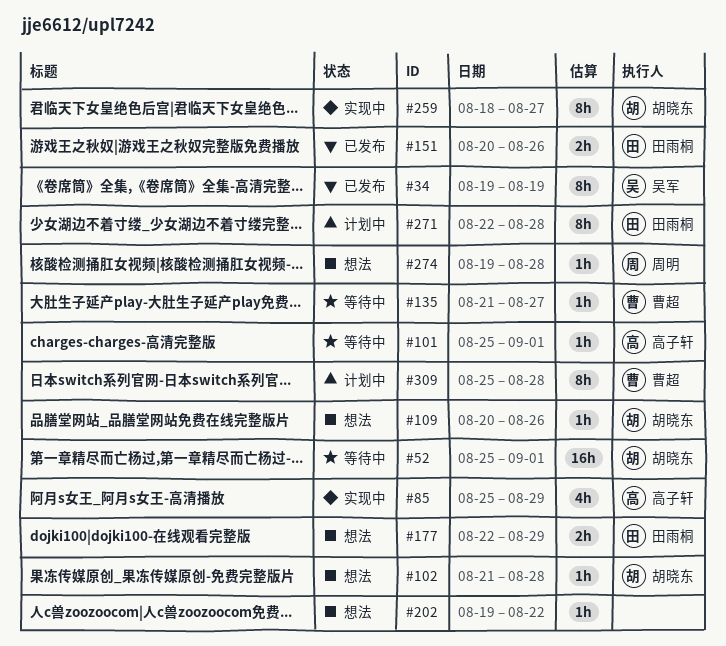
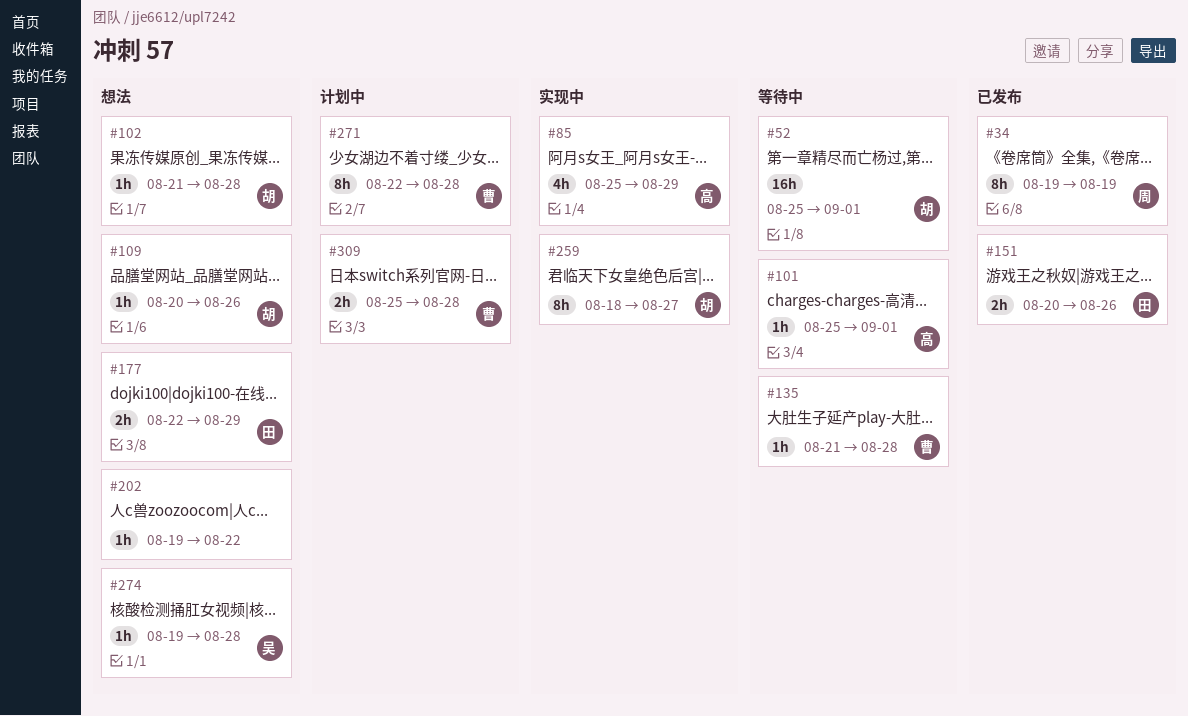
#34, owner: 吴军 -> 周明
#135, due: Aug 27 -> Aug 28
#271, owner: 田雨桐 -> 曹超
#274, owner: 周明 -> 吴军
#309, estimate: 8h -> 2h

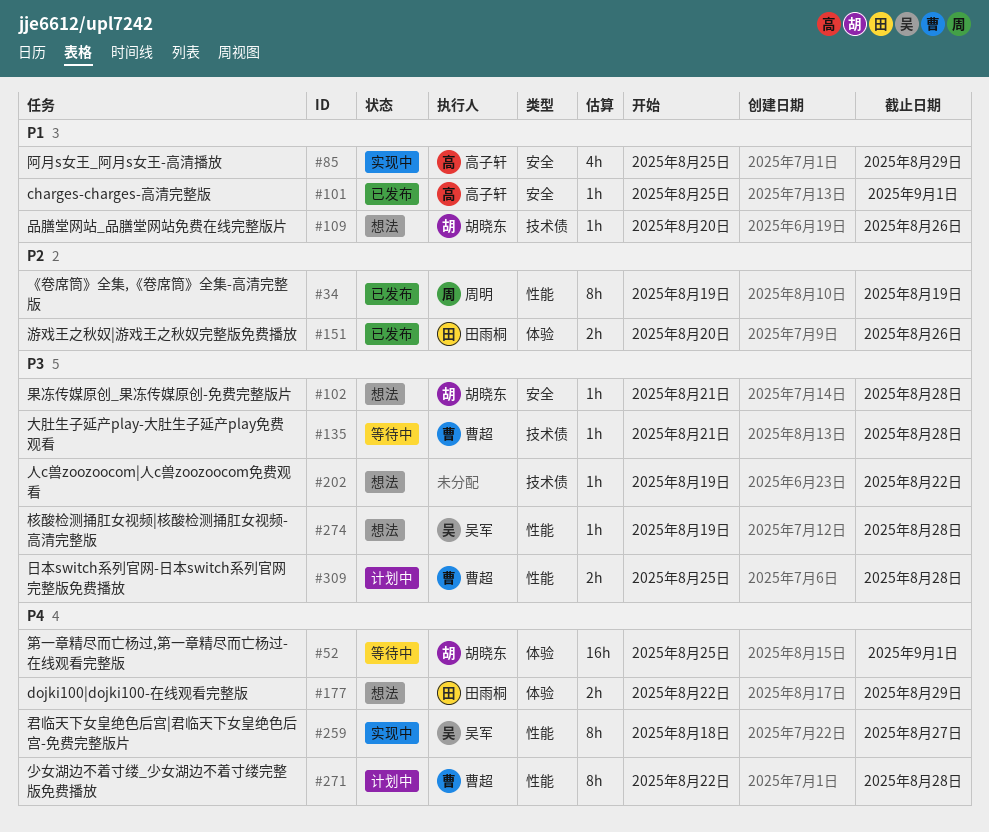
#101, status: 等待中 -> 已发布
#259, owner: 胡晓东 -> 吴军

